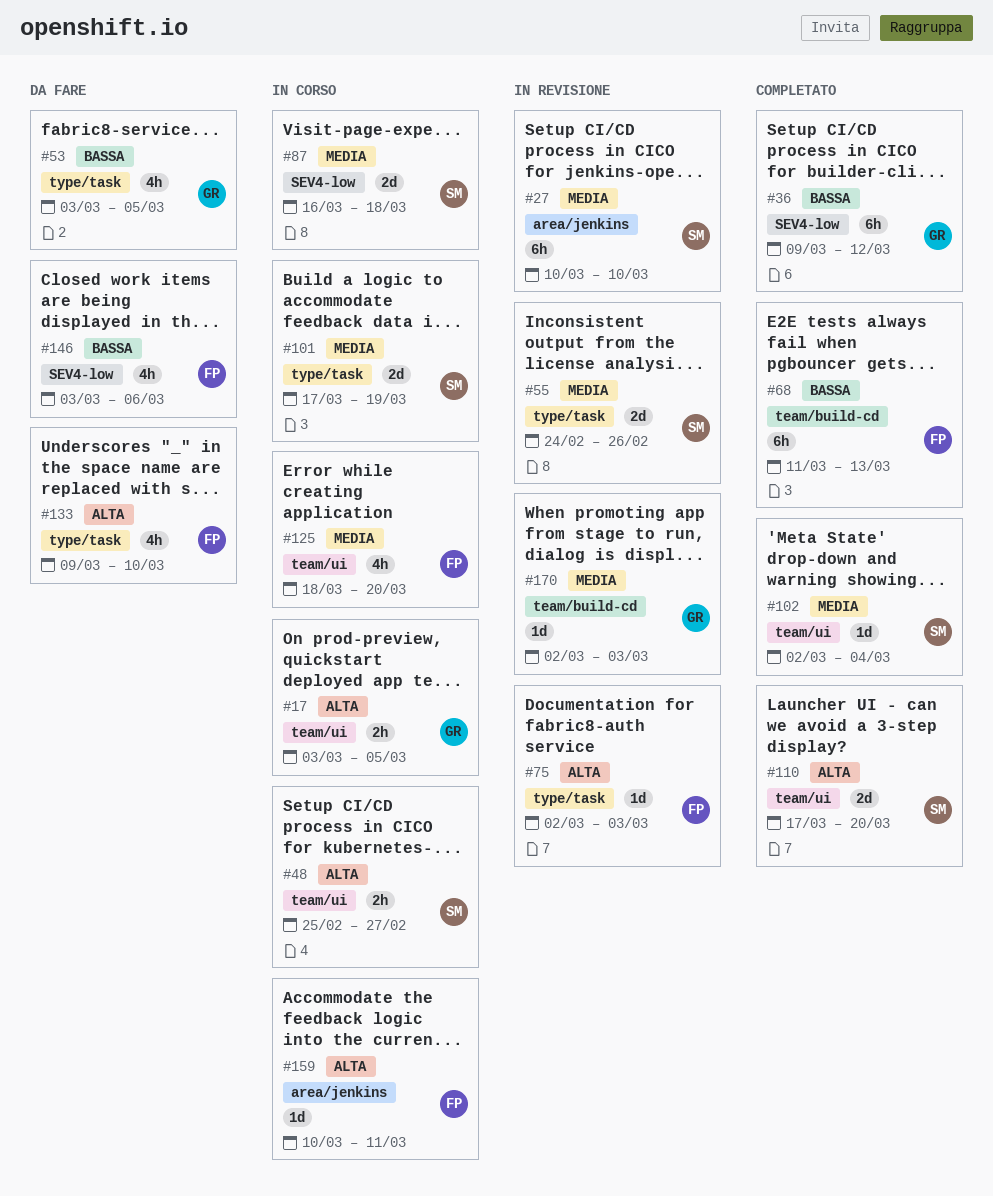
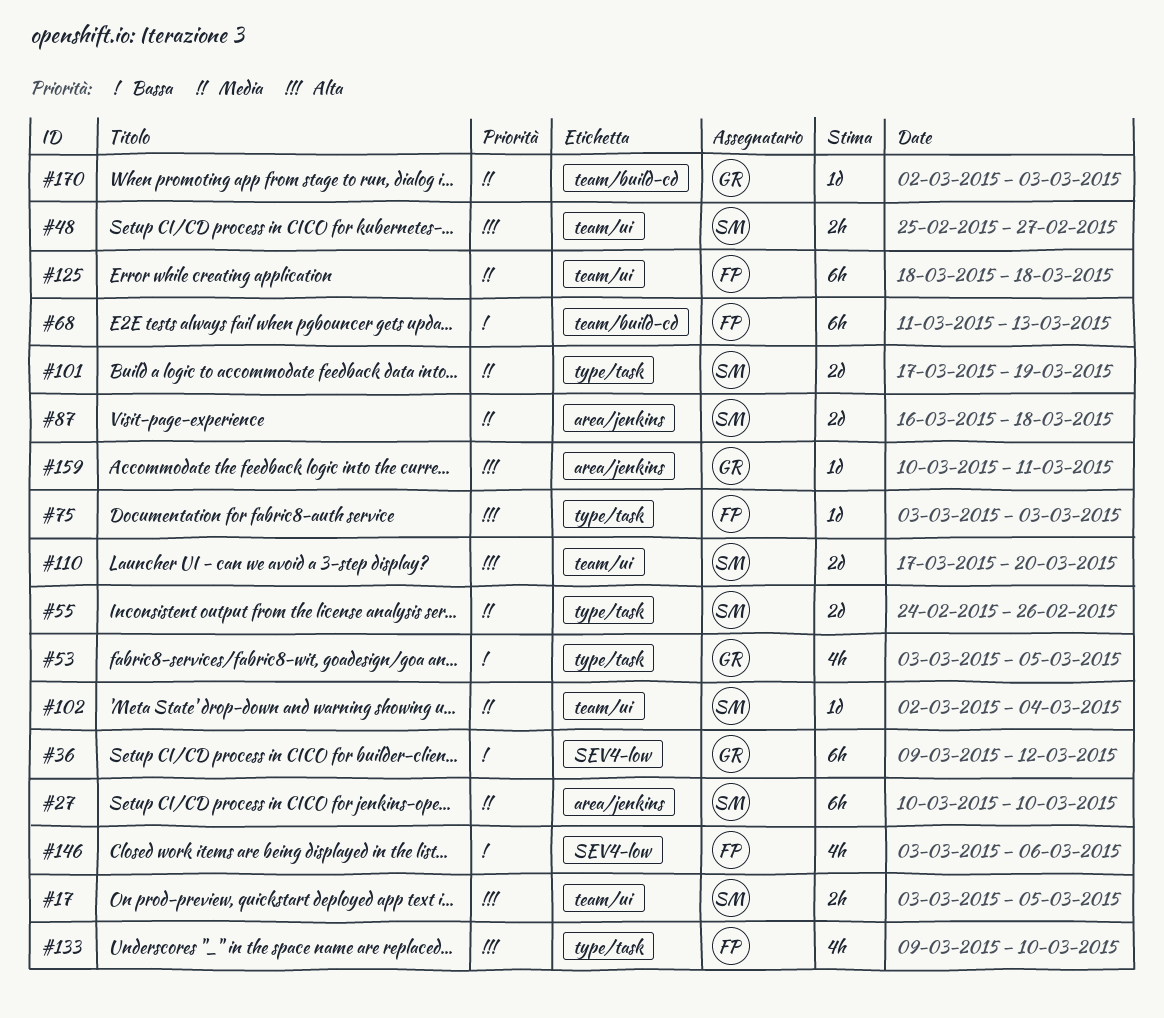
#17, owner: GR -> SM
#75, start: Mar 2 -> Mar 3
#87, label: SEV4-low -> area/jenkins
#125, estimate: 4h -> 6h
#125, due: Mar 20 -> Mar 18
#159, owner: FP -> GR

